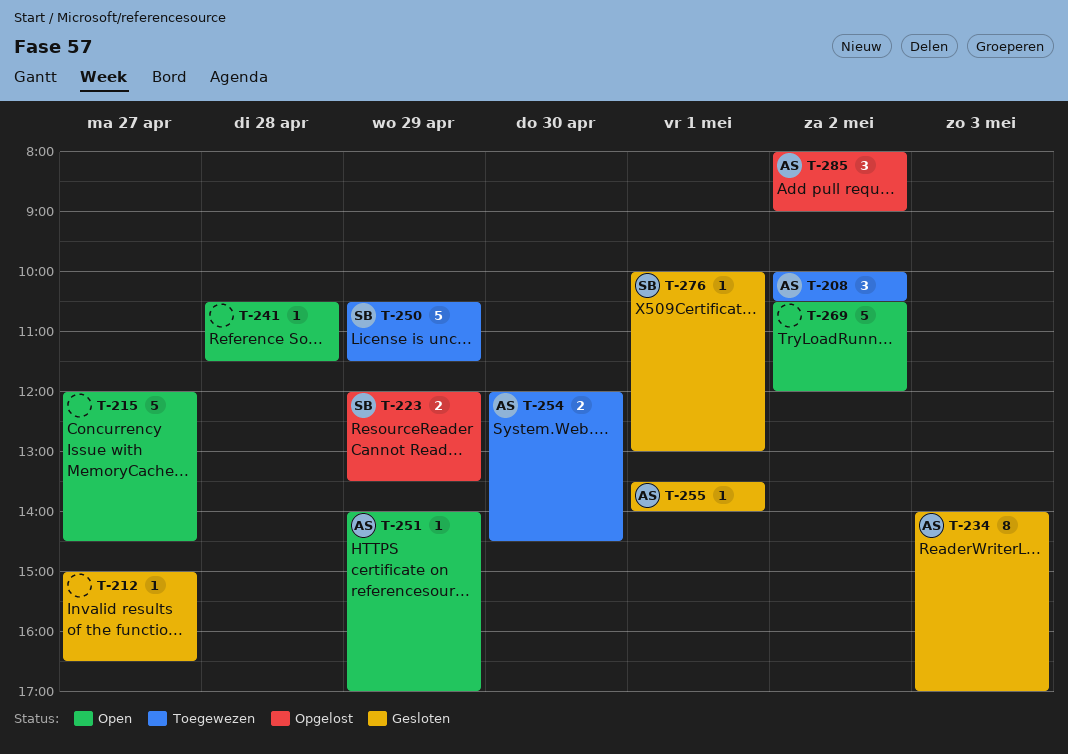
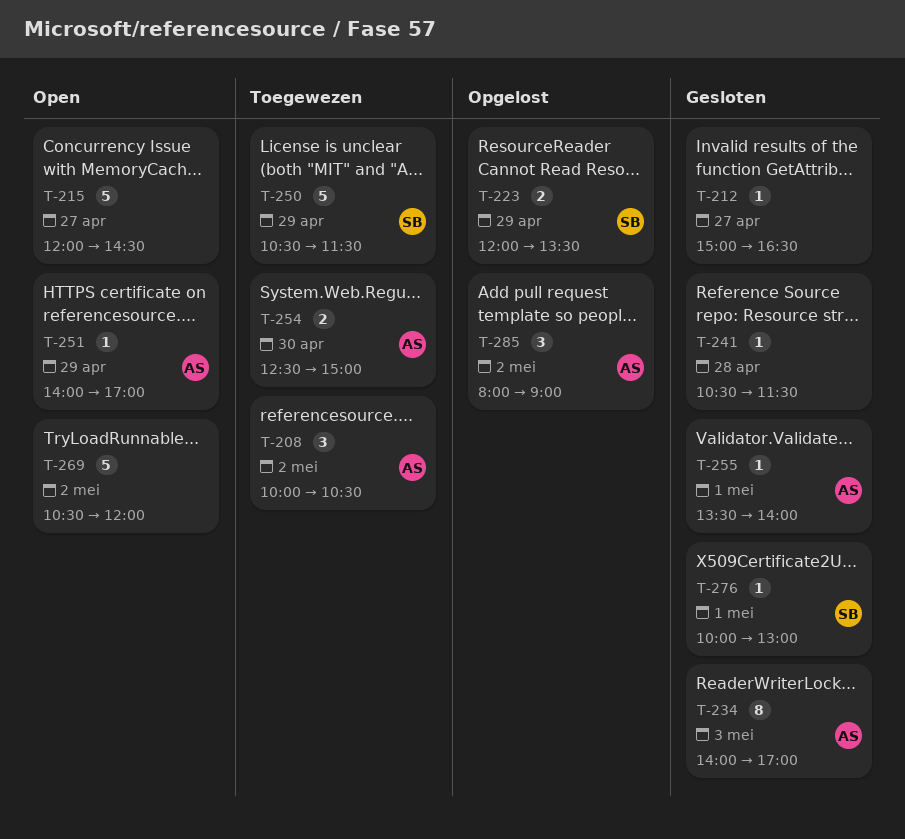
T-241, status: Open -> Gesloten
T-254, begins: 12:00 -> 12:30
T-254, ends: 14:30 -> 15:00

